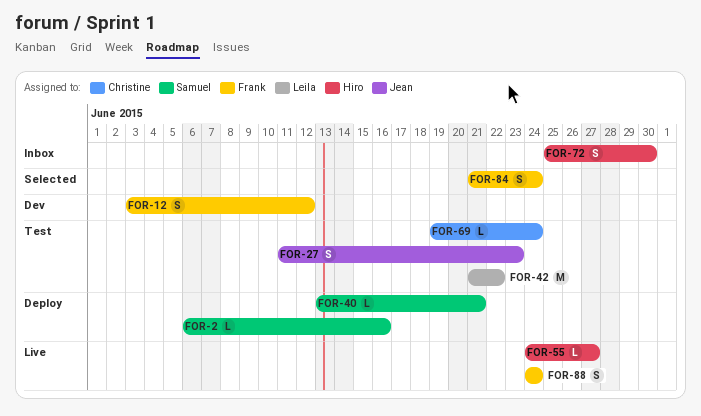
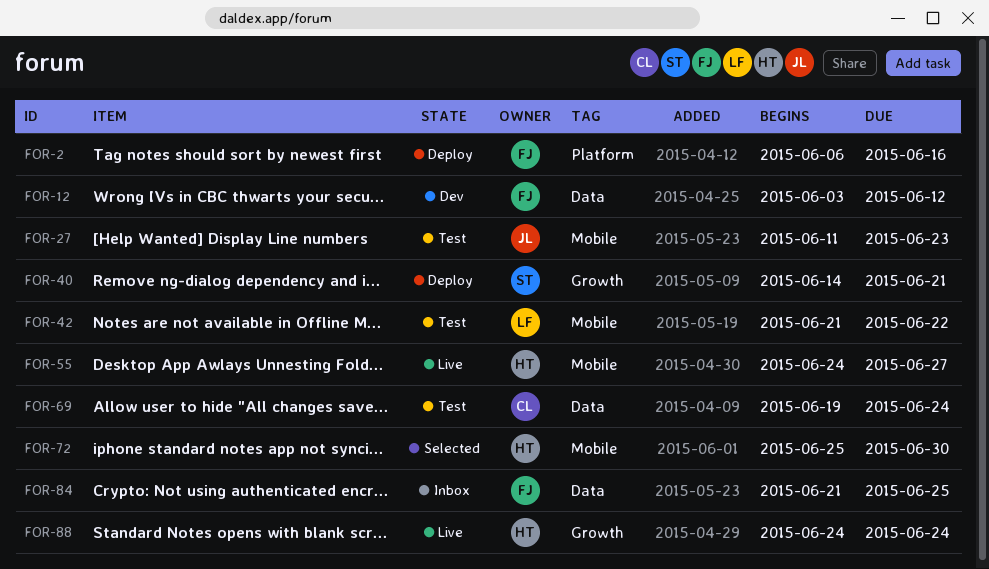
FOR-2, owner: Samuel -> Frank
FOR-40, start: Jun 13 -> Jun 14
FOR-72, status: Inbox -> Selected
FOR-84, status: Selected -> Inbox
FOR-84, due: Jun 24 -> Jun 25
FOR-88, owner: Frank -> Hiro

